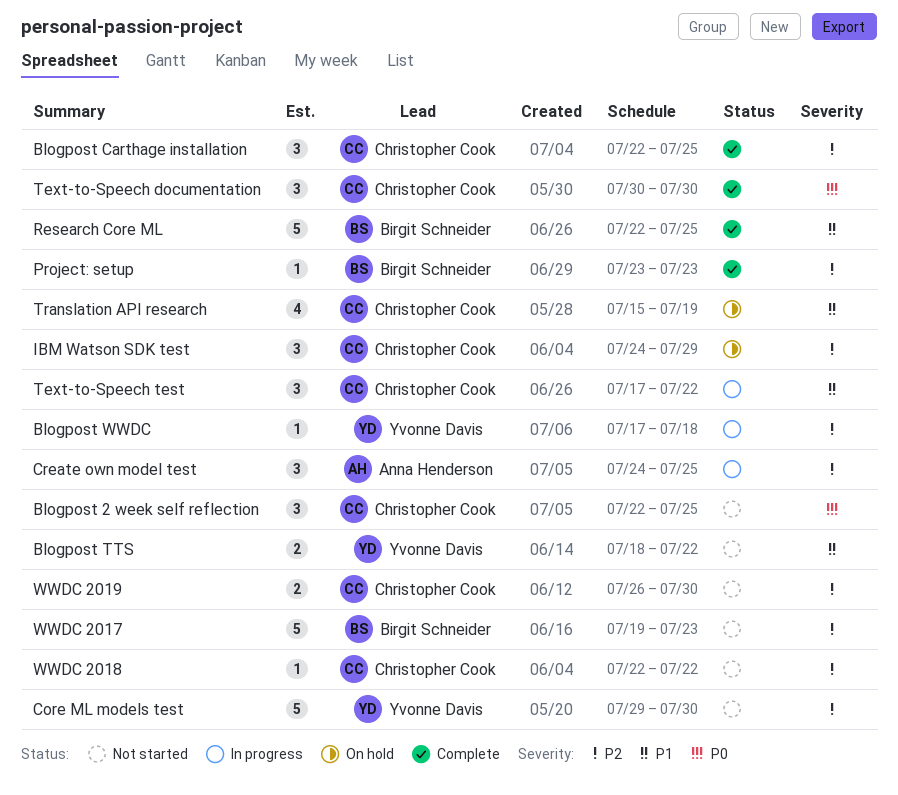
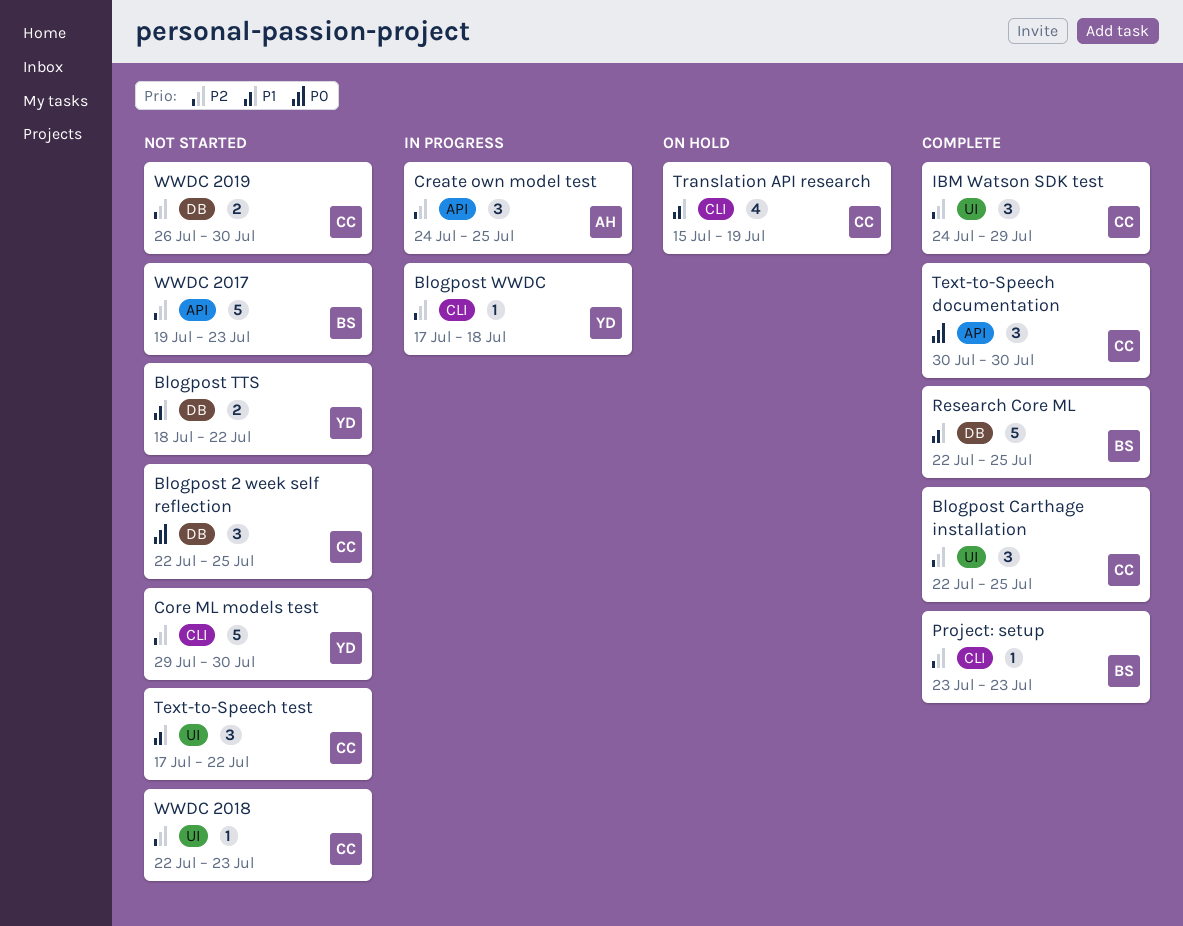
IBM Watson SDK test, status: On hold -> Complete
Text-to-Speech test, status: In progress -> Not started
WWDC 2018, due: Jul 22 -> Jul 23

